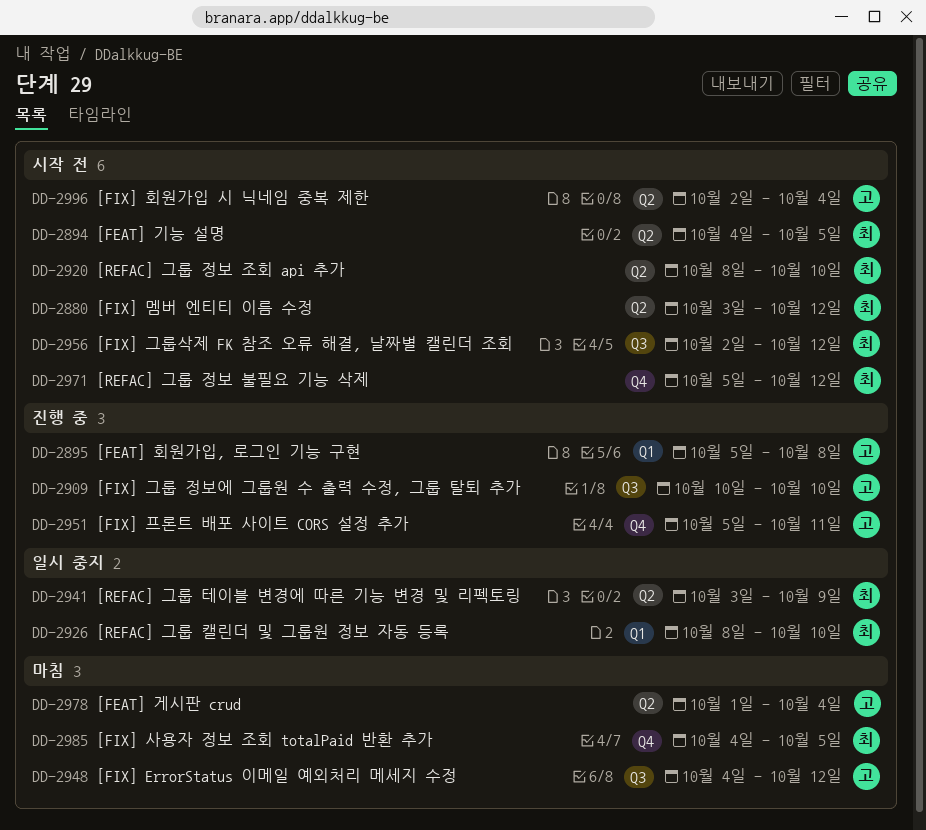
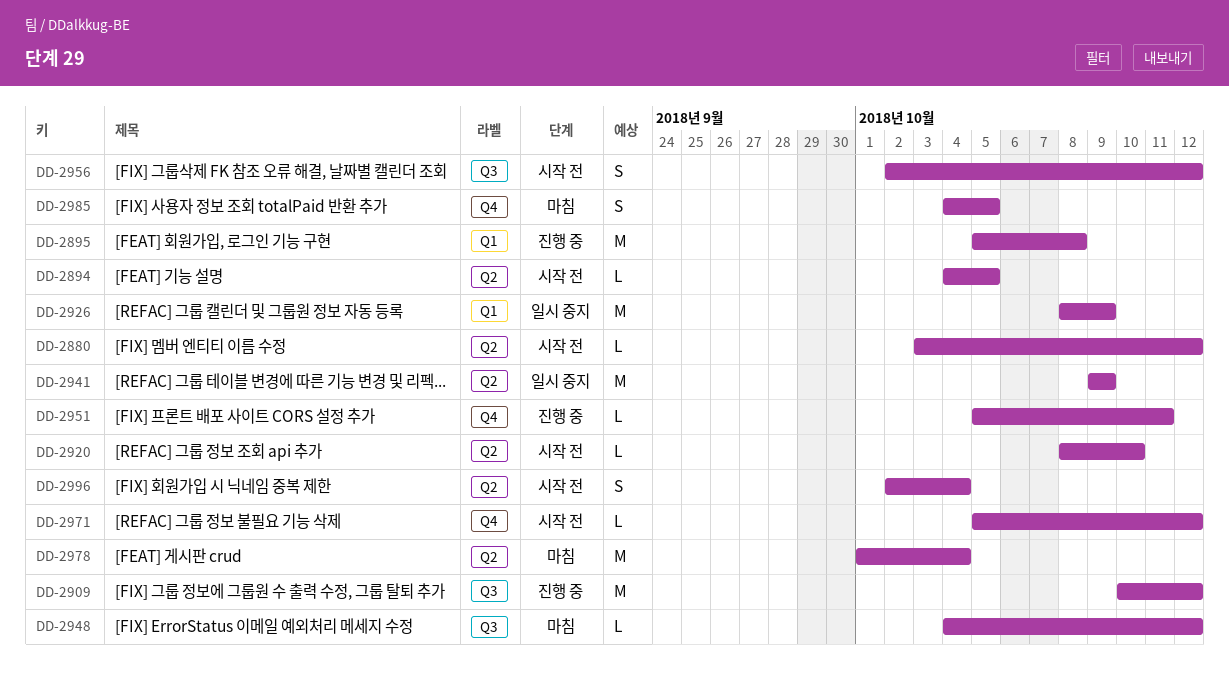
DD-2909, due: Oct 10 -> Oct 12
DD-2926, due: Oct 10 -> Oct 9
DD-2941, start: Oct 3 -> Oct 9

